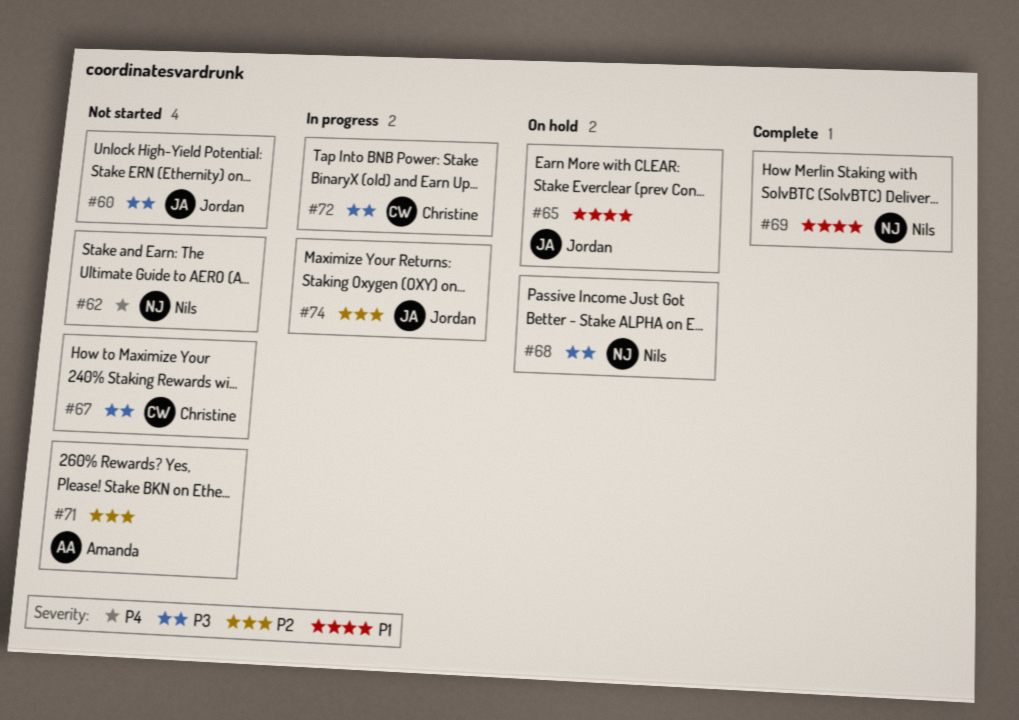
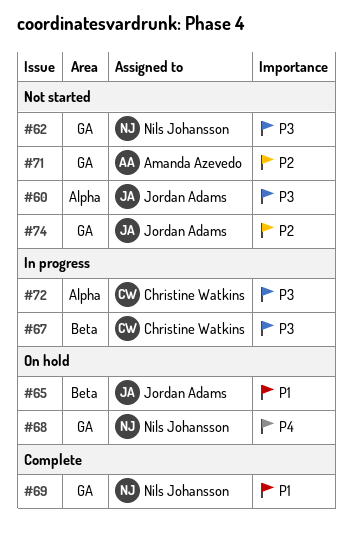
#62, priority: P4 -> P3
#67, status: Not started -> In progress
#68, priority: P3 -> P4
#74, status: In progress -> Not started

